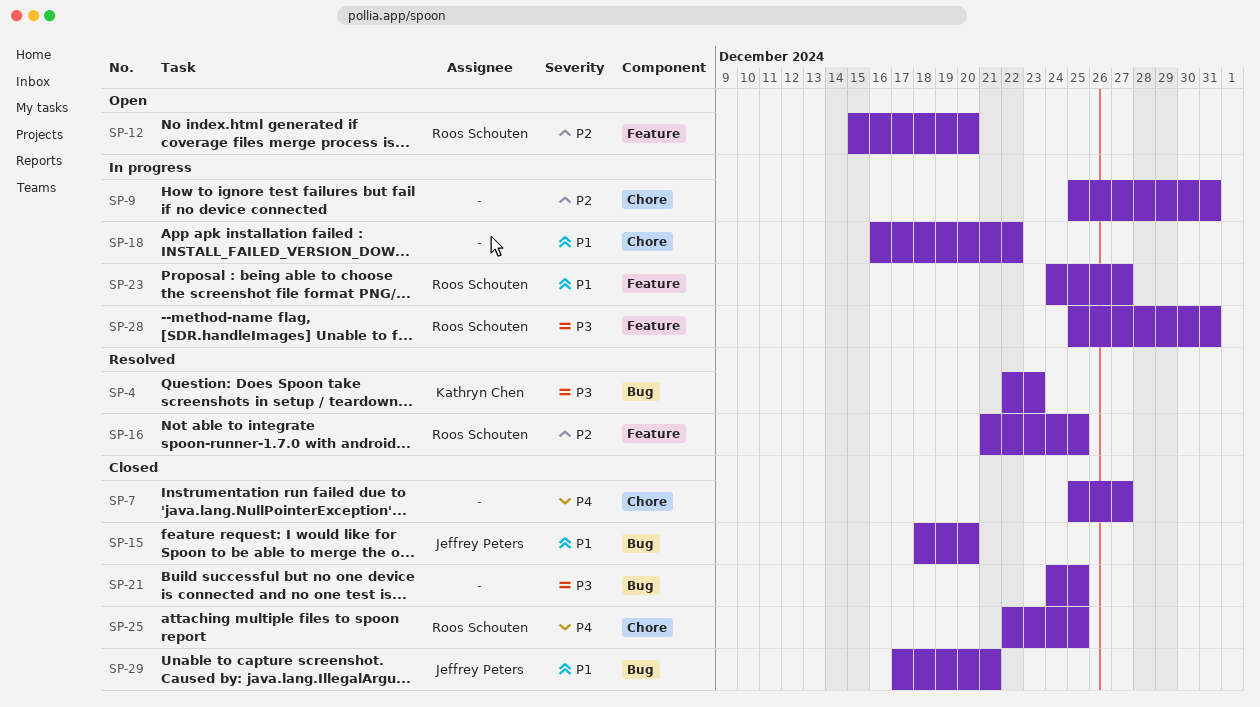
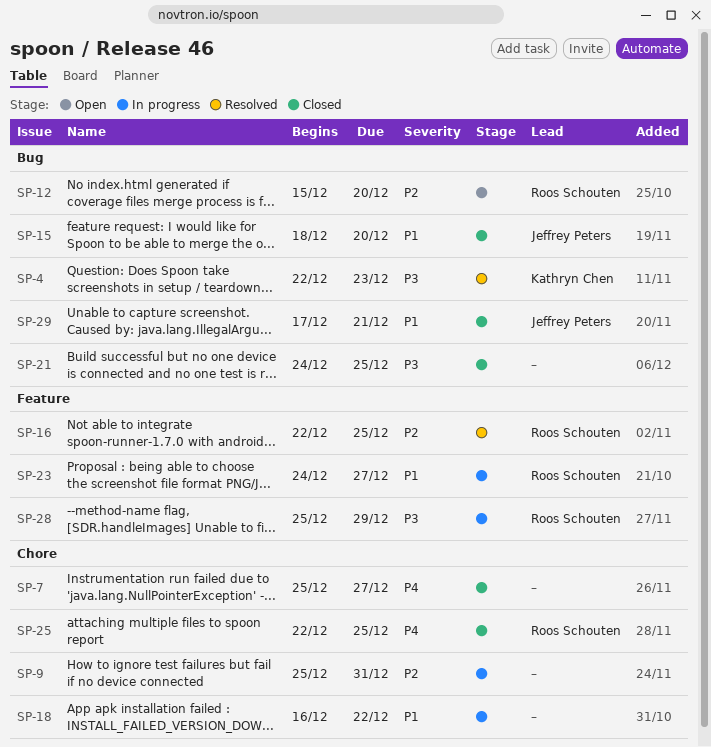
SP-12, label: Feature -> Bug
SP-16, start: Dec 21 -> Dec 22
SP-28, due: Dec 31 -> Dec 29

